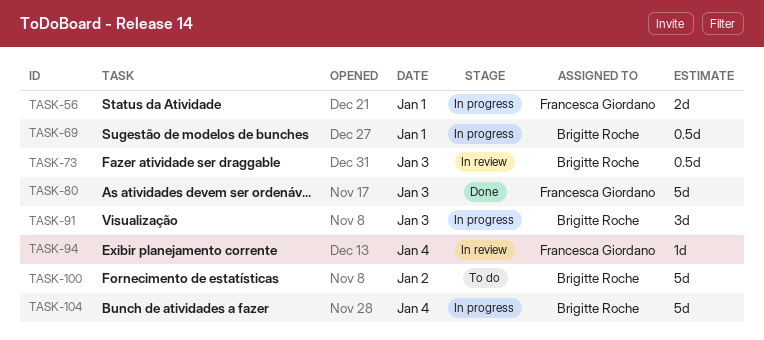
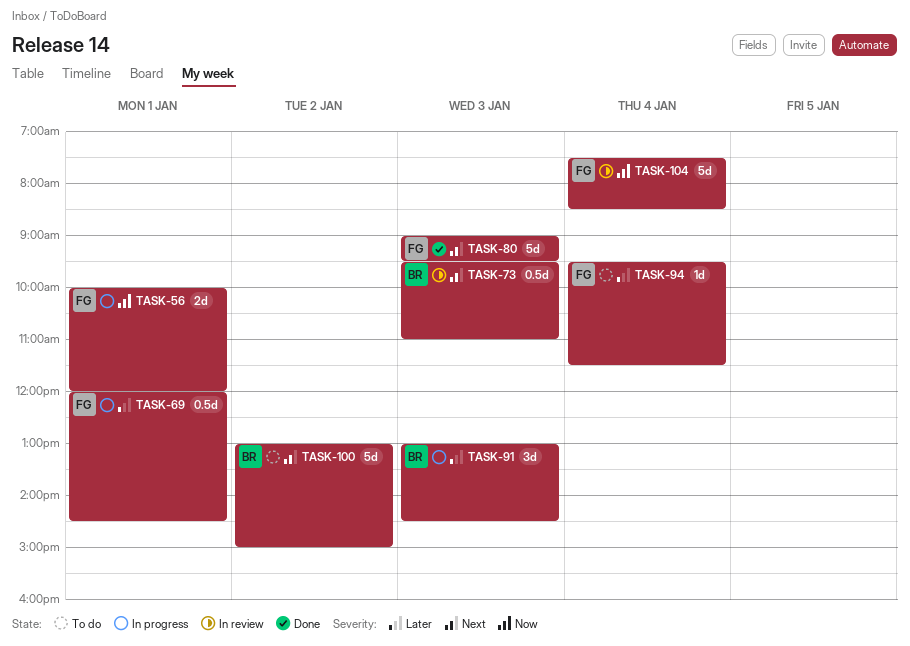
TASK-69, owner: Brigitte Roche -> Francesca Giordano
TASK-94, status: In review -> To do
TASK-104, status: In progress -> In review
TASK-104, owner: Brigitte Roche -> Francesca Giordano

